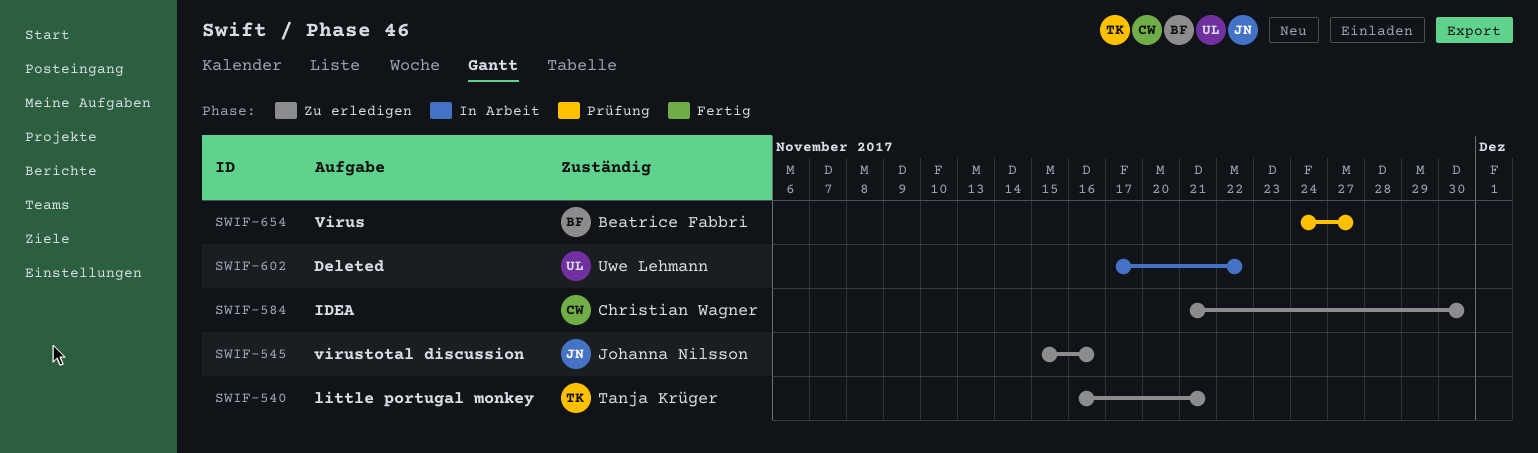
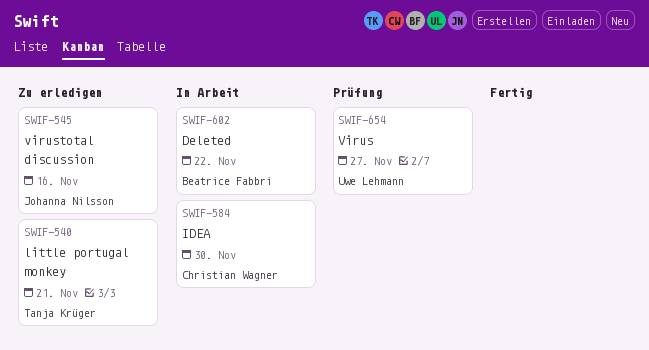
SWIF-584, status: Zu erledigen -> In Arbeit
SWIF-602, owner: Uwe Lehmann -> Beatrice Fabbri
SWIF-654, owner: Beatrice Fabbri -> Uwe Lehmann

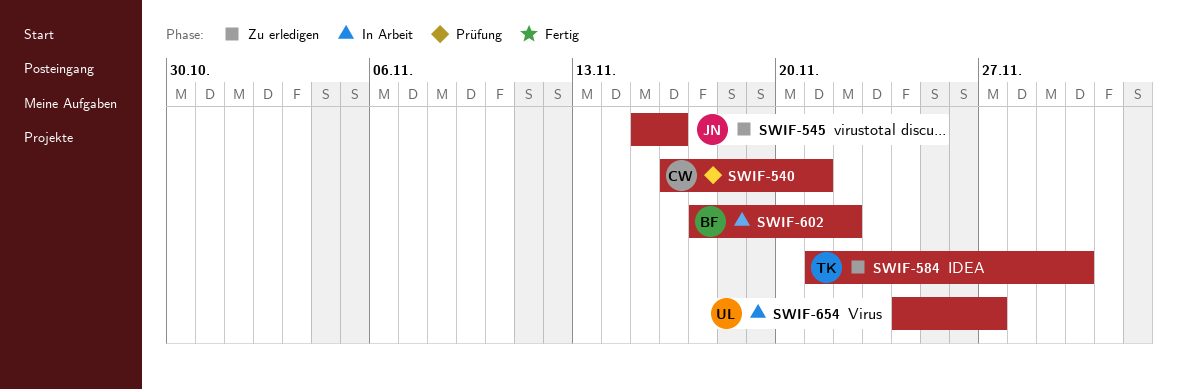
SWIF-540, status: Zu erledigen -> Prüfung
SWIF-540, owner: Tanja Krüger -> Christian Wagner
SWIF-584, status: In Arbeit -> Zu erledigen
SWIF-584, owner: Christian Wagner -> Tanja Krüger
SWIF-654, status: Prüfung -> In Arbeit

